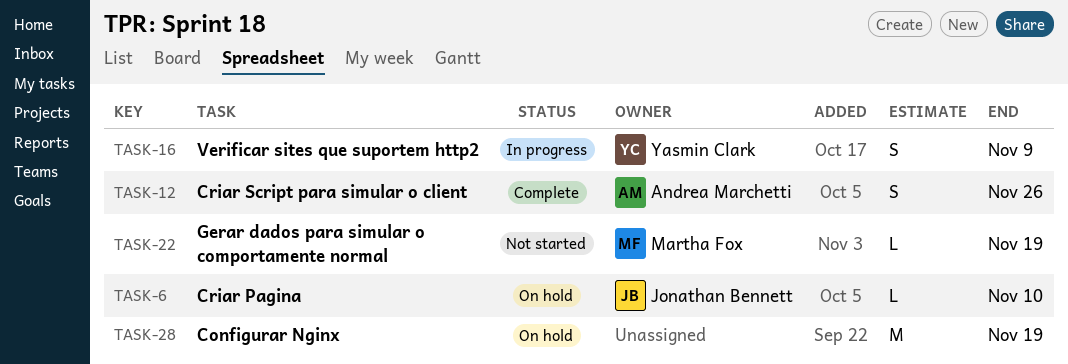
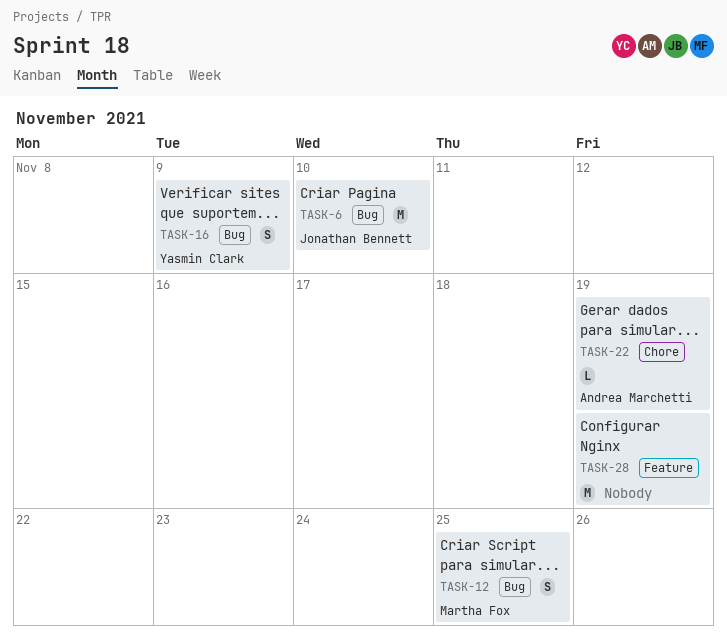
TASK-6, estimate: L -> M
TASK-12, owner: Andrea Marchetti -> Martha Fox
TASK-12, due: Nov 26 -> Nov 25
TASK-22, owner: Martha Fox -> Andrea Marchetti

